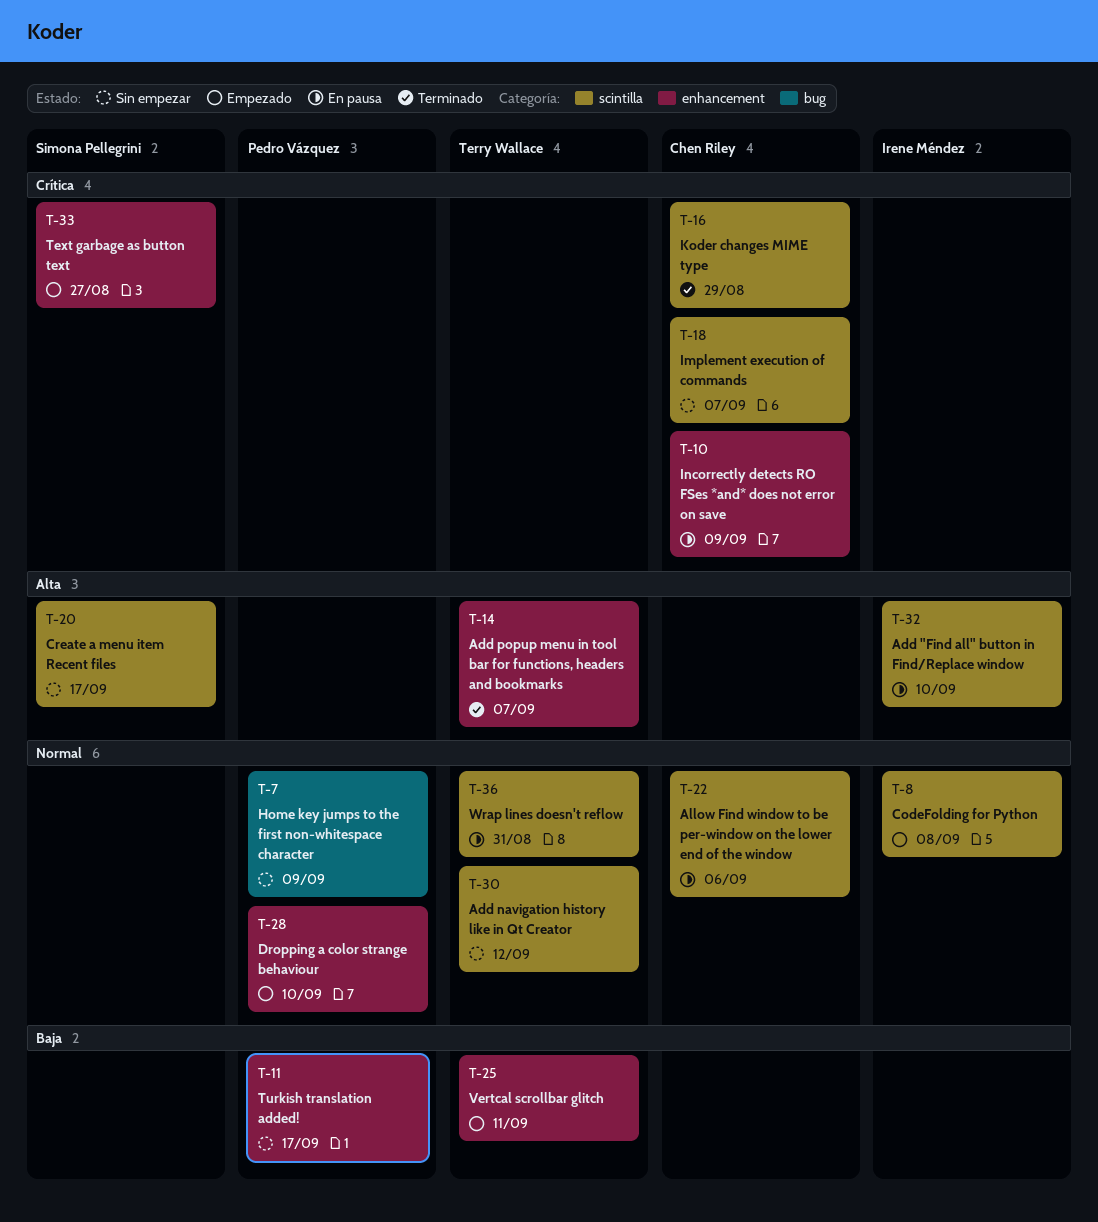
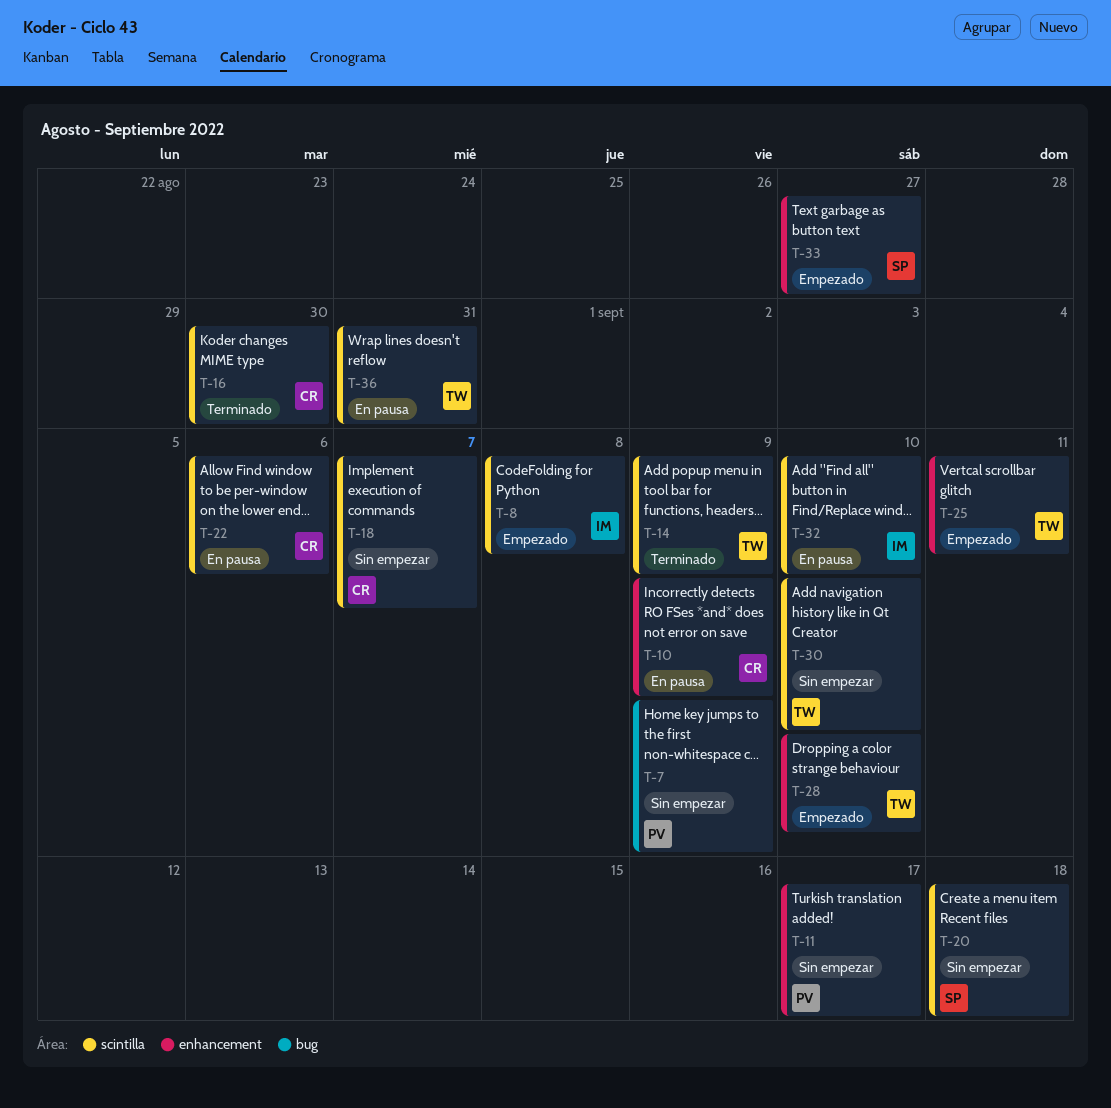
T-14, label: enhancement -> scintilla
T-14, due: Sep 7 -> Sep 9
T-16, due: Aug 29 -> Aug 30
T-20, due: Sep 17 -> Sep 18
T-28, owner: Pedro Vázquez -> Terry Wallace
T-30, due: Sep 12 -> Sep 10

